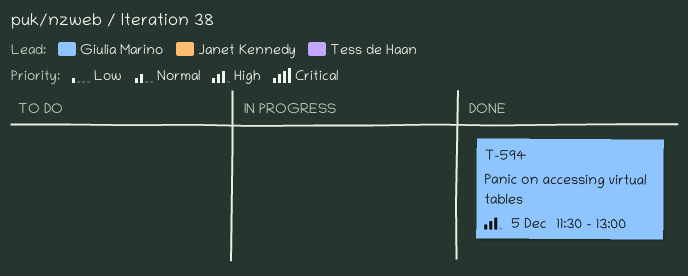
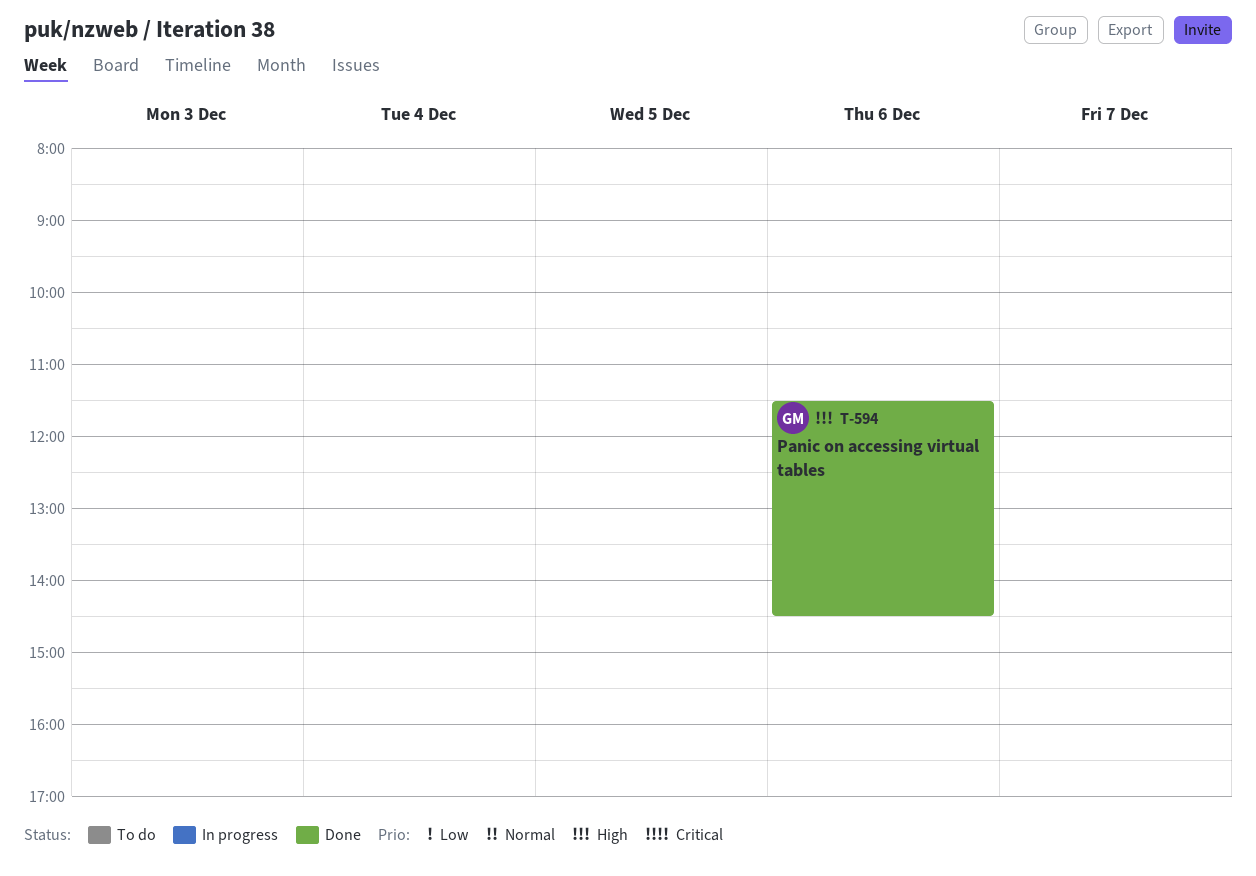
T-594, day: Dec 5 -> Dec 6
T-594, ends: 13:00 -> 14:30

